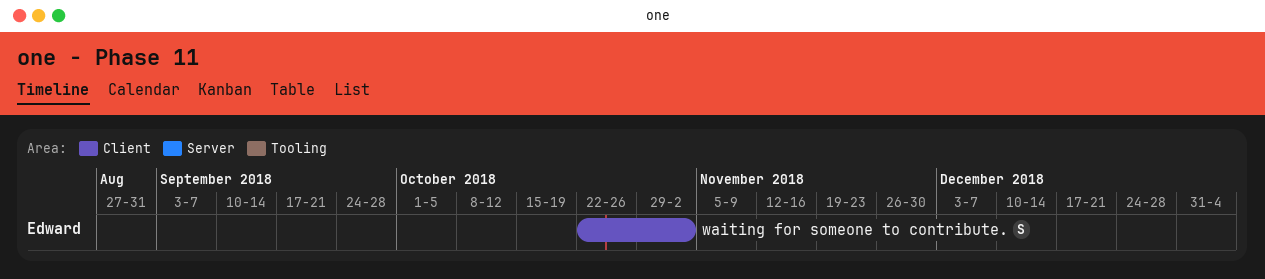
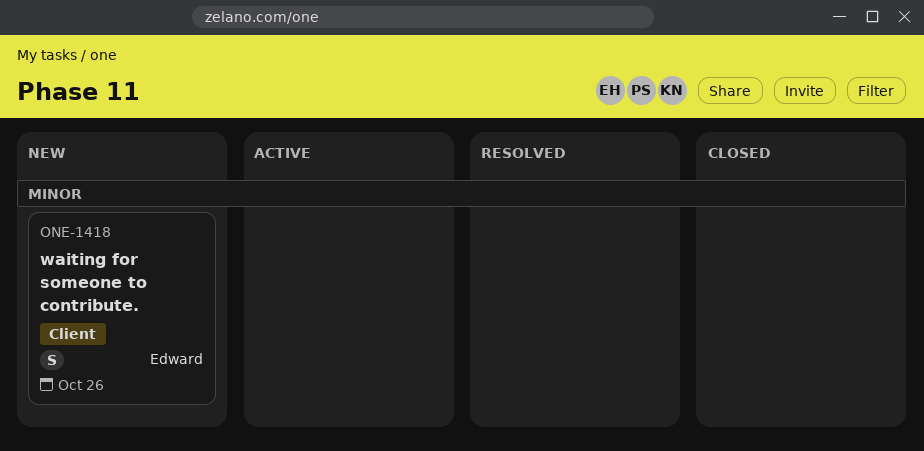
waiting for someone to contribute., due: Nov 2 -> Oct 26

